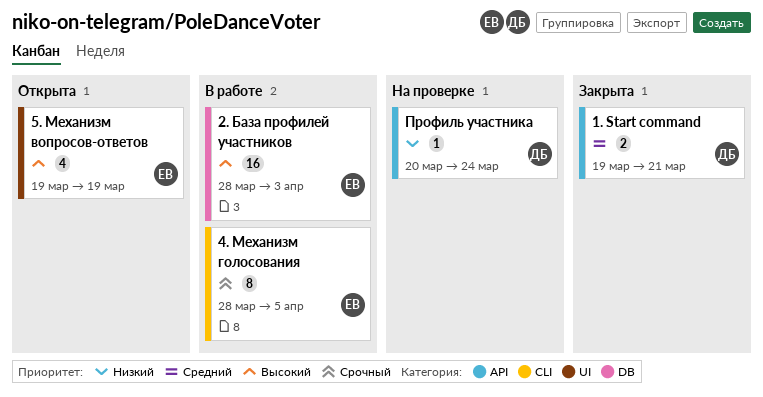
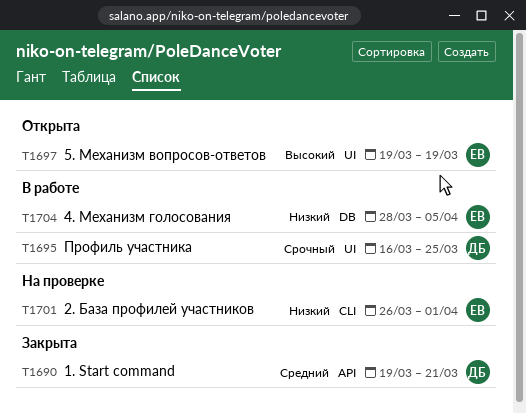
2. База профилей участников, status: В работе -> На проверке
2. База профилей участников, priority: Высокий -> Низкий
2. База профилей участников, label: DB -> CLI
2. База профилей участников, start: Mar 28 -> Mar 26
2. База профилей участников, due: Apr 3 -> Apr 1
4. Механизм голосования, priority: Срочный -> Низкий
4. Механизм голосования, label: CLI -> DB
Профиль участника, status: На проверке -> В работе
Профиль участника, priority: Низкий -> Срочный
Профиль участника, label: API -> UI
Профиль участника, start: Mar 20 -> Mar 16
Профиль участника, due: Mar 24 -> Mar 25

